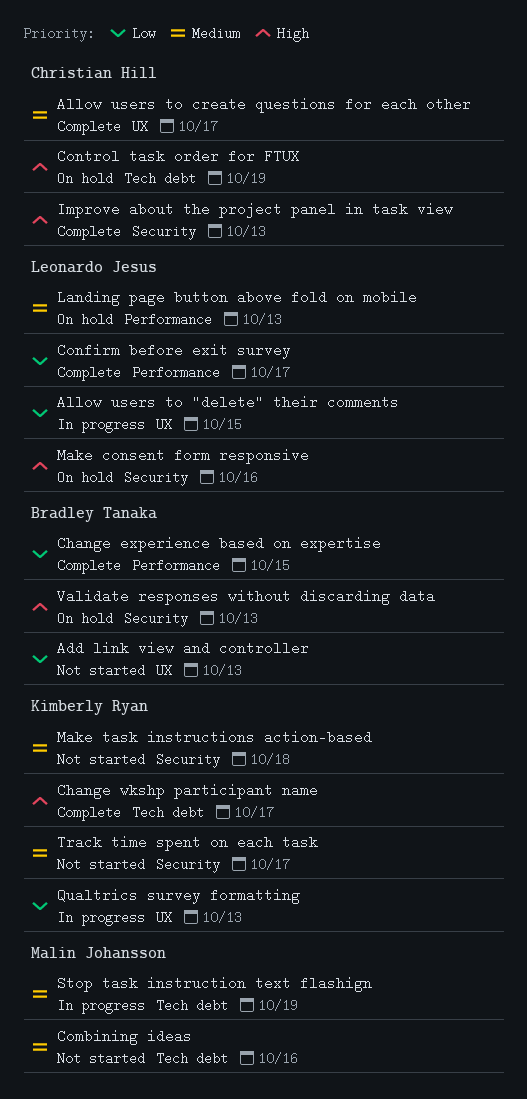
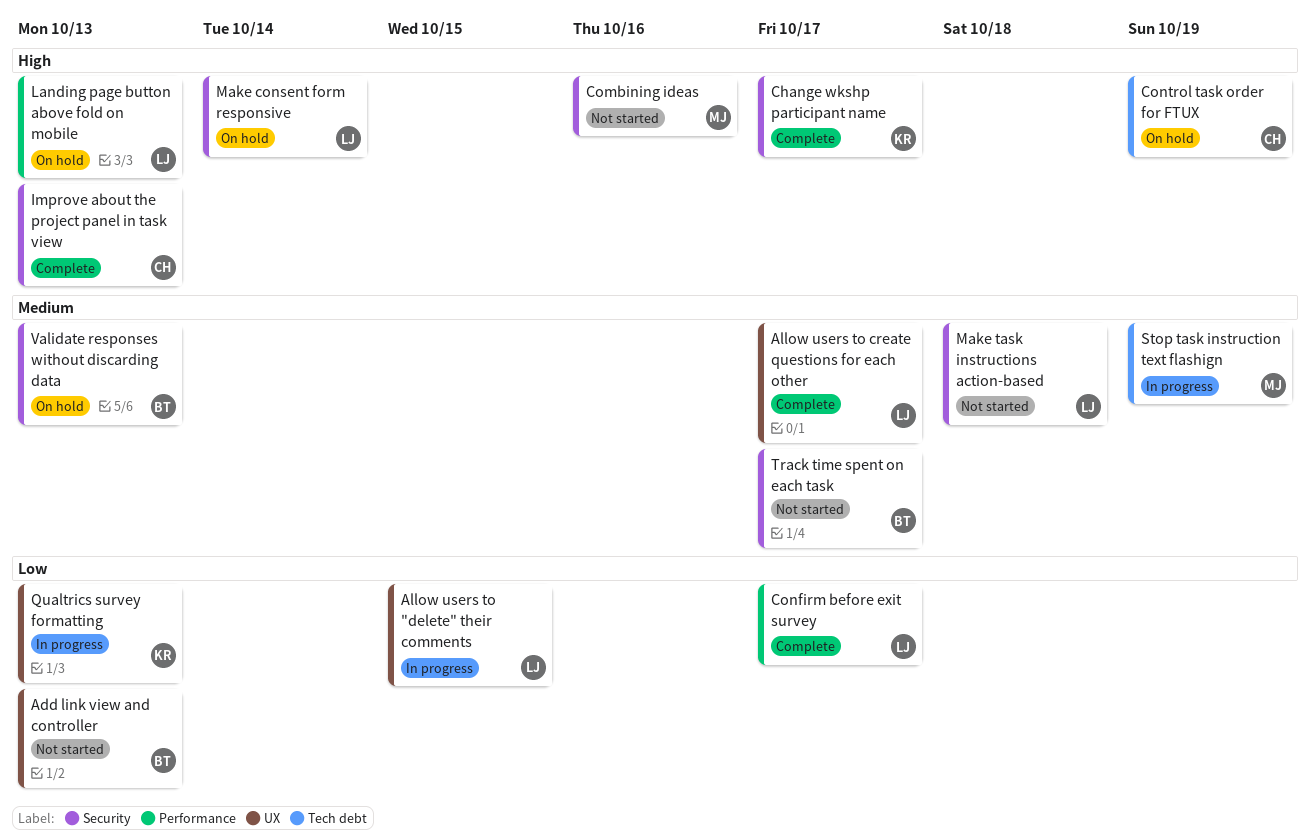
Allow users to create questions for each other, owner: Christian Hill -> Leonardo Jesus
Change experience based on expertise: present -> none
Change wkshp participant name, label: Tech debt -> Security
Combining ideas, priority: Medium -> High
Combining ideas, label: Tech debt -> Security
Landing page button above fold on mobile, priority: Medium -> High
Make consent form responsive, due: Oct 16 -> Oct 14
Make task instructions action-based, owner: Kimberly Ryan -> Leonardo Jesus
Track time spent on each task, owner: Kimberly Ryan -> Bradley Tanaka
Validate responses without discarding data, priority: High -> Medium

